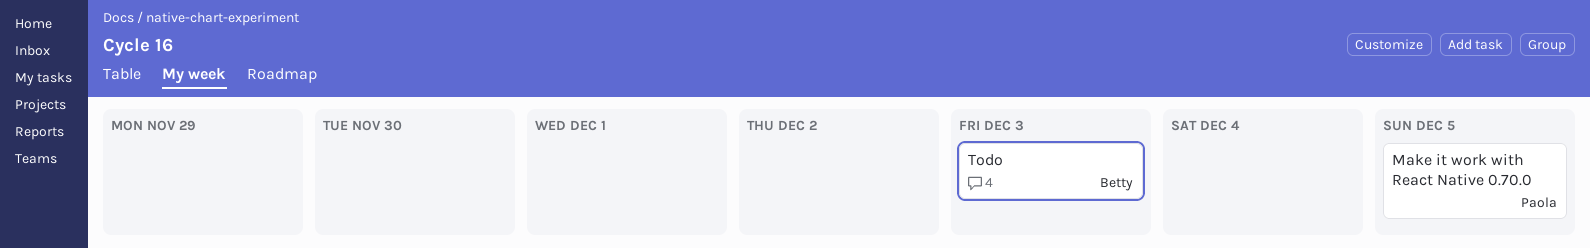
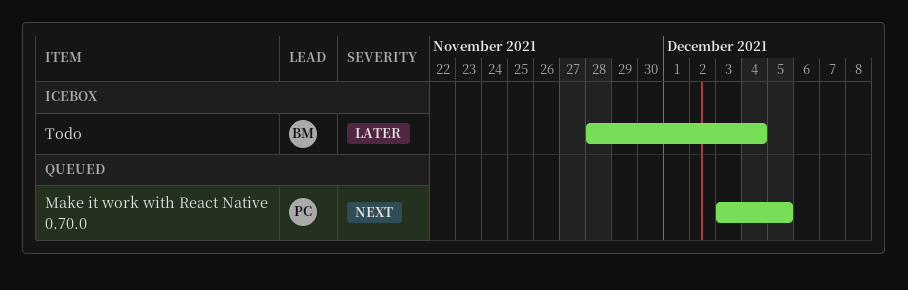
Todo, due: Dec 3 -> Dec 4

